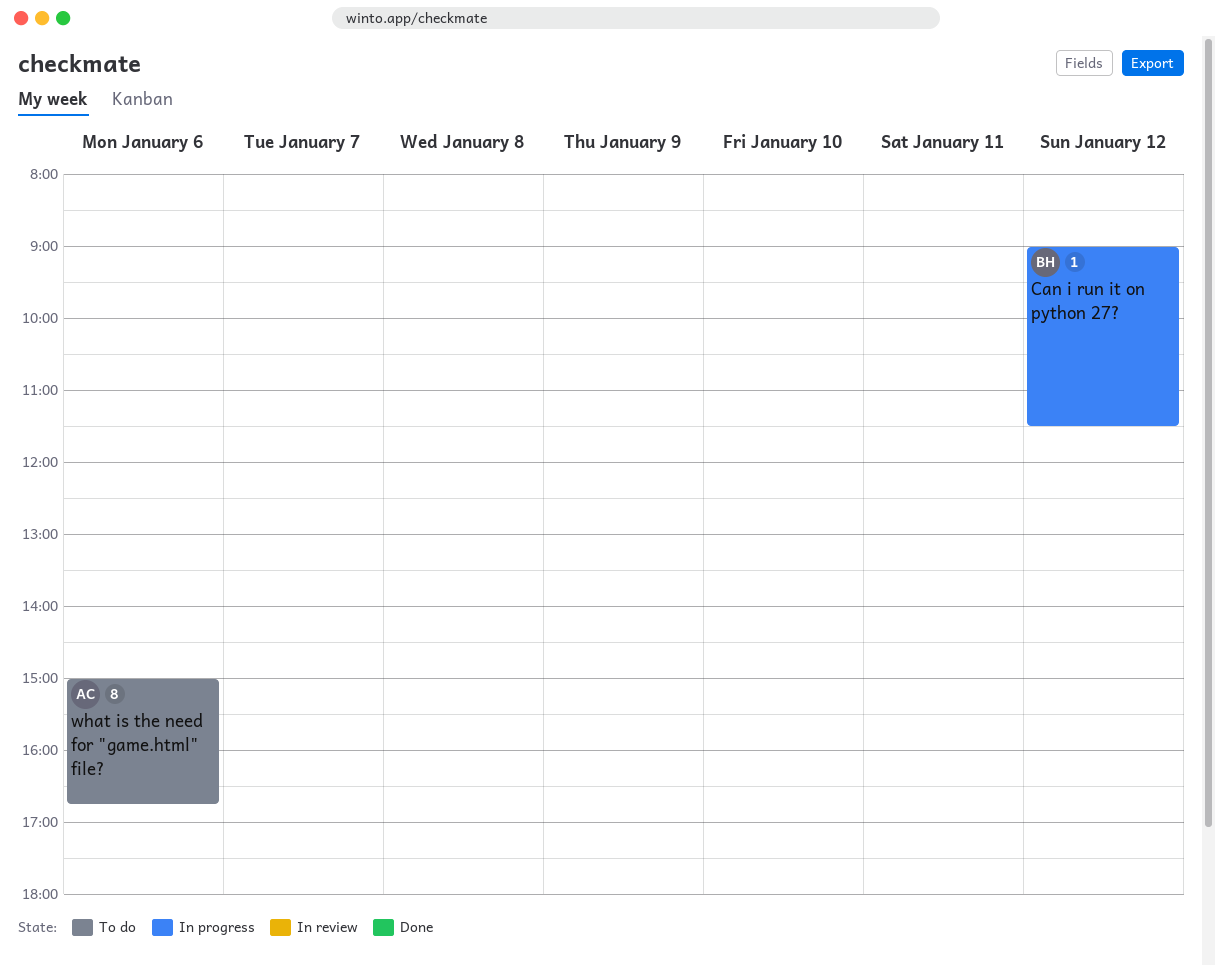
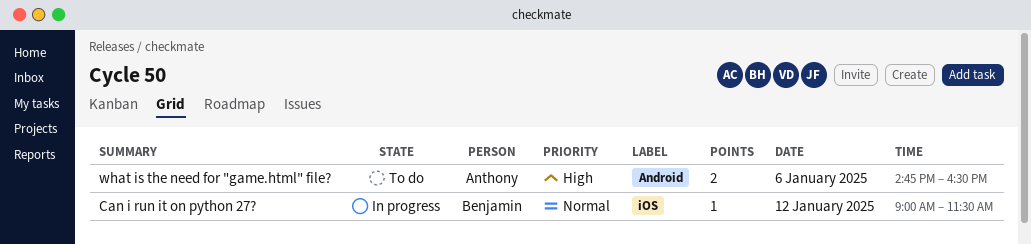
what is the need for "game.html" file?, estimate: 8 -> 2
what is the need for "game.html" file?, begins: 15:00 -> 14:45
what is the need for "game.html" file?, ends: 16:45 -> 16:30

